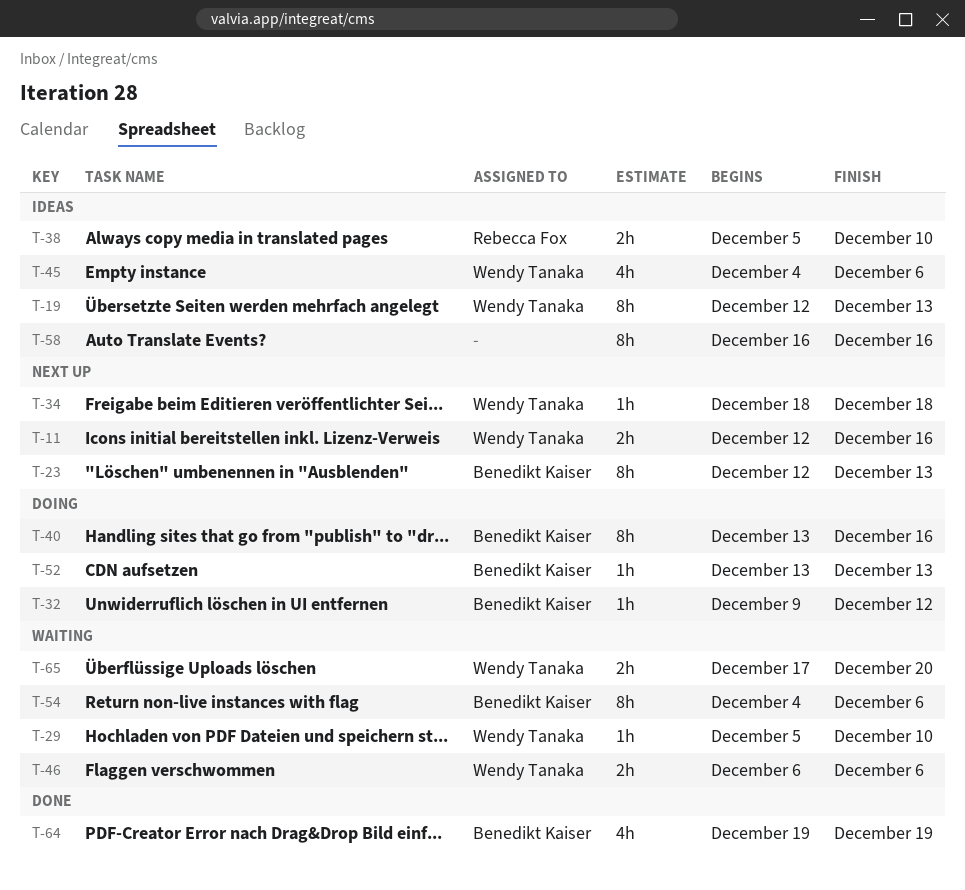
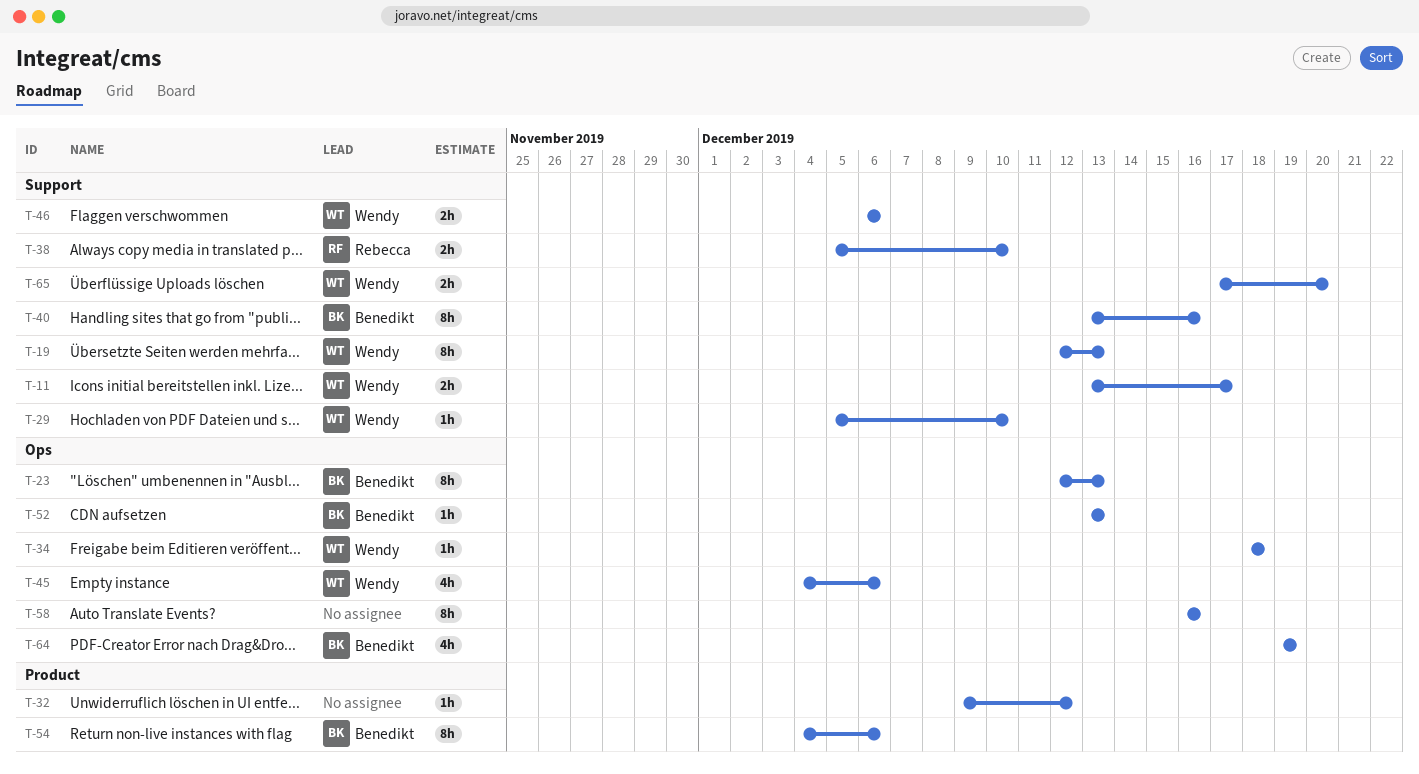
T-11, start: Dec 12 -> Dec 13
T-11, due: Dec 16 -> Dec 17
T-32, owner: Benedikt Kaiser -> none

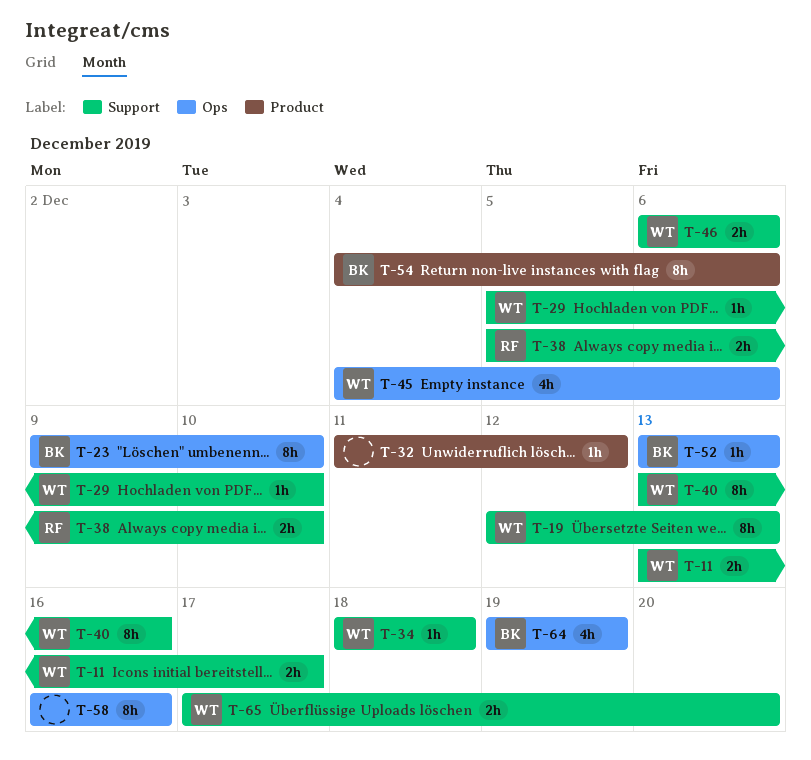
T-23, start: Dec 12 -> Dec 9
T-23, due: Dec 13 -> Dec 10
T-32, start: Dec 9 -> Dec 11
T-34, label: Ops -> Support
T-40, owner: Benedikt -> Wendy

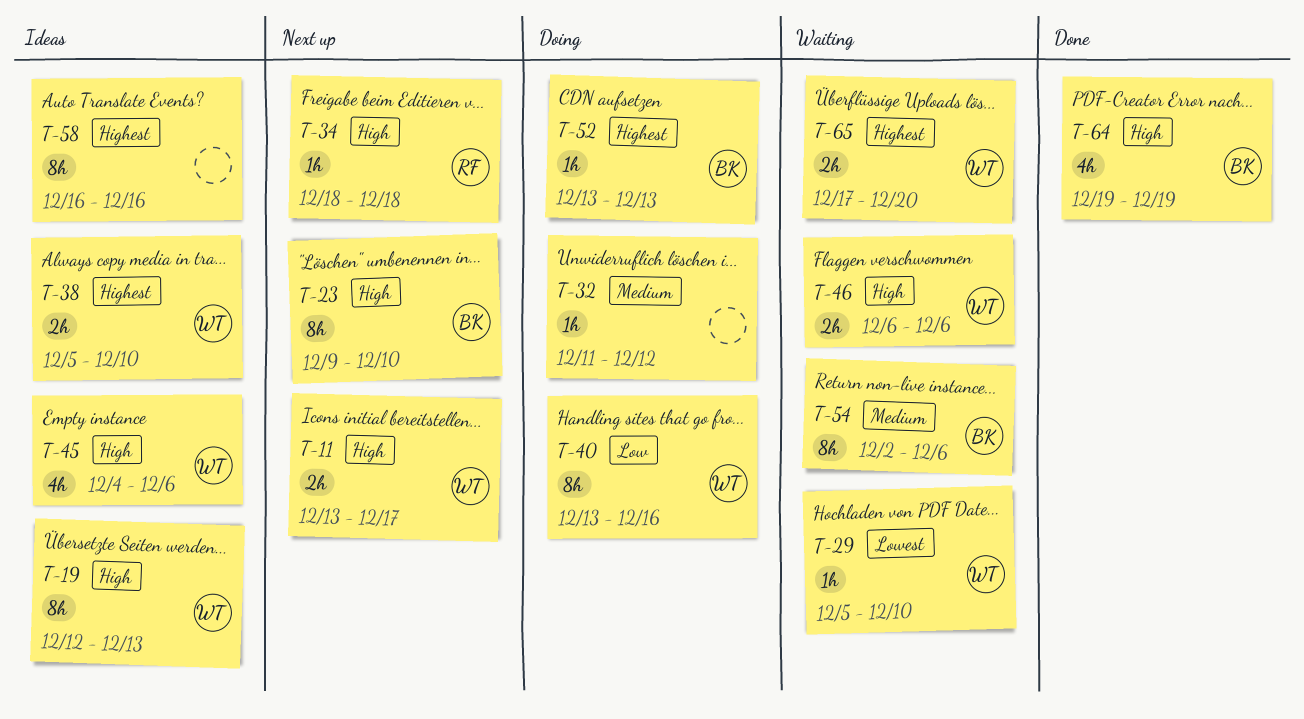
T-34, owner: WT -> RF
T-38, owner: RF -> WT
T-54, start: Dec 4 -> Dec 2

